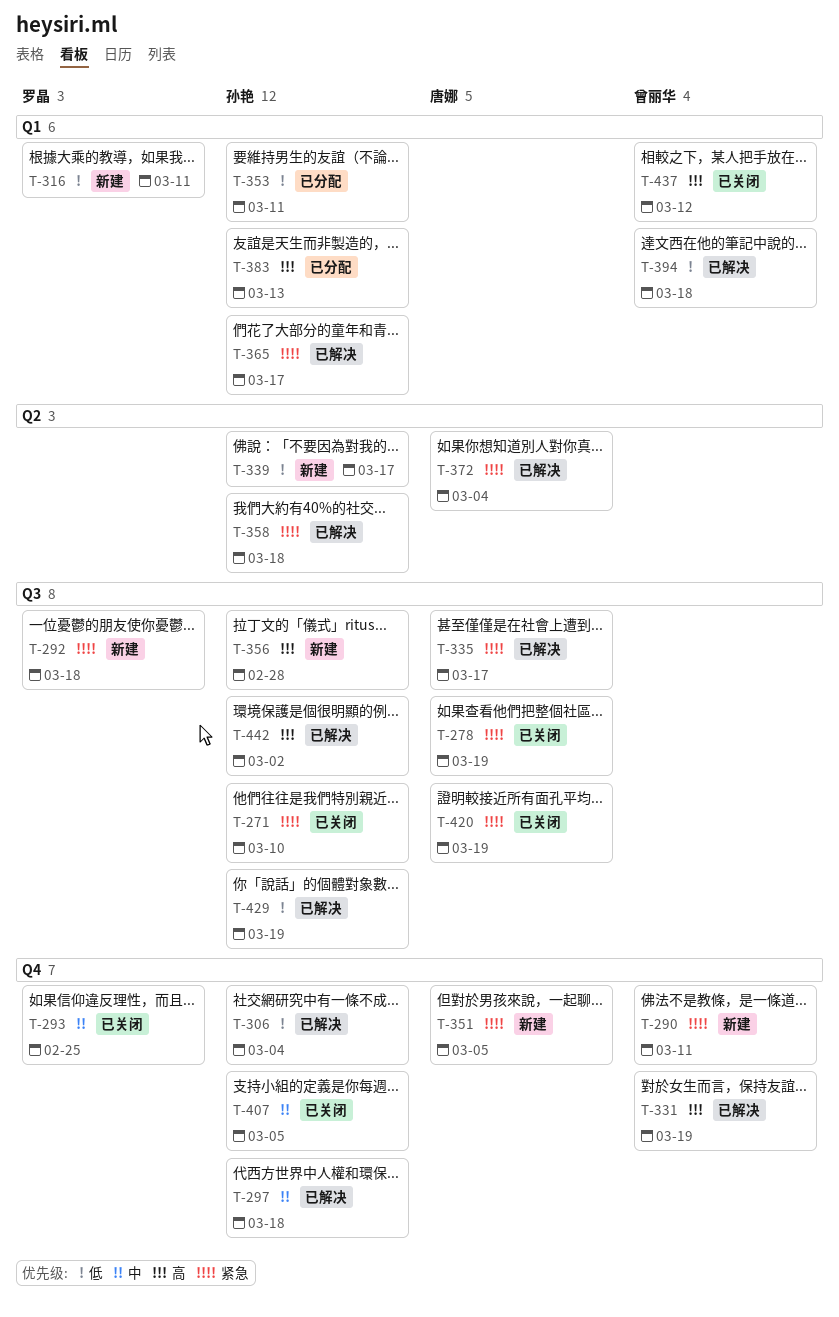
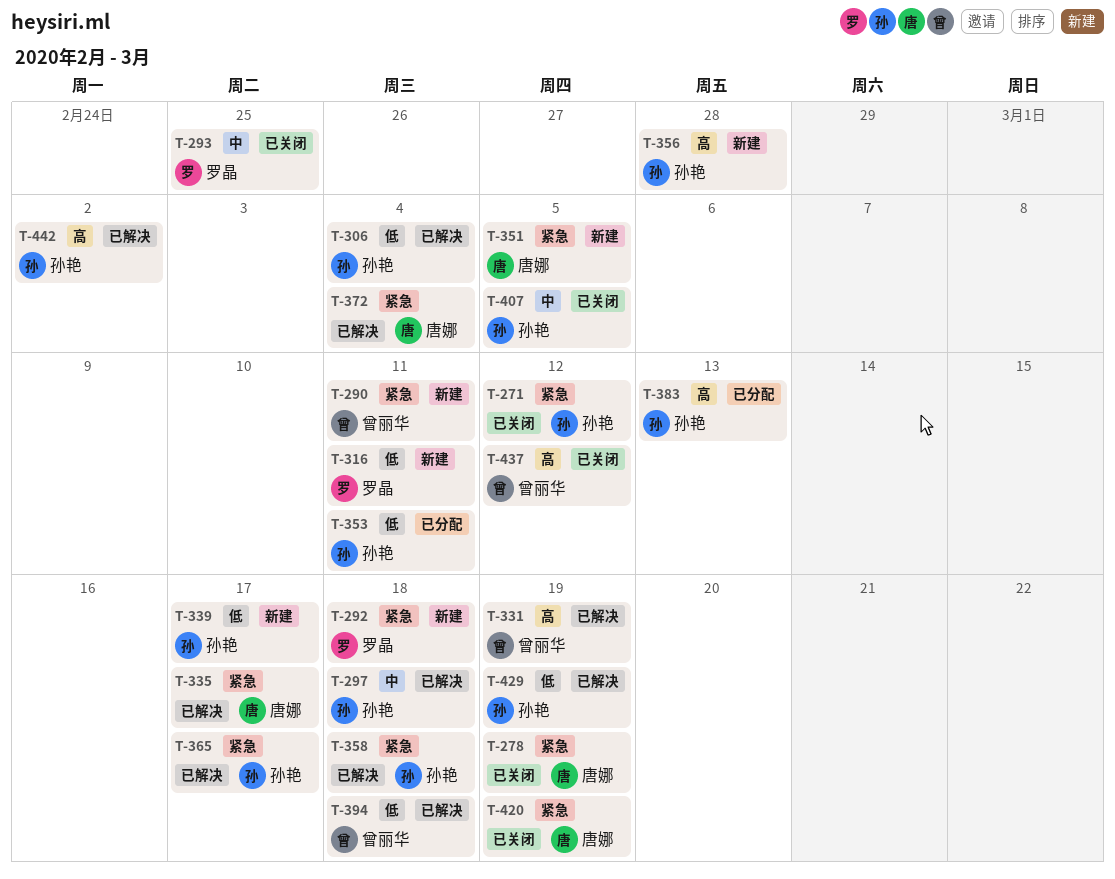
T-271, due: Mar 10 -> Mar 12

